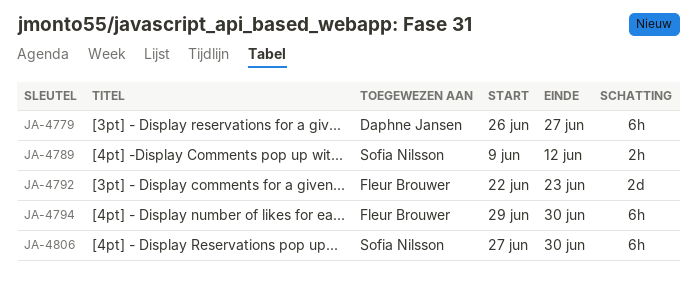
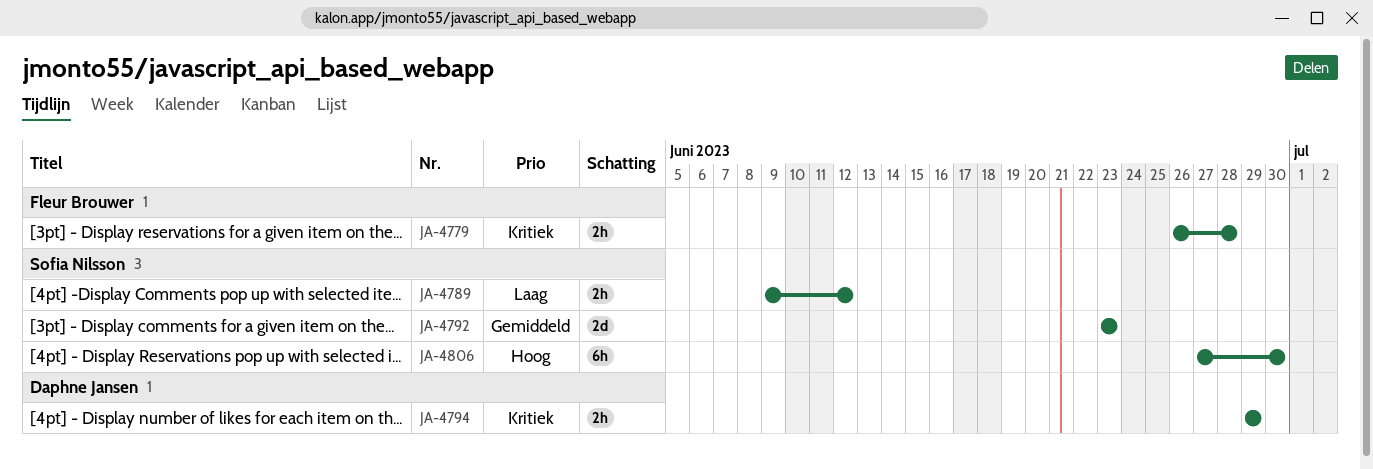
JA-4779, owner: Daphne Jansen -> Fleur Brouwer
JA-4779, estimate: 6h -> 2h
JA-4779, due: Jun 27 -> Jun 28
JA-4792, owner: Fleur Brouwer -> Sofia Nilsson
JA-4792, start: Jun 22 -> Jun 23
JA-4794, owner: Fleur Brouwer -> Daphne Jansen
JA-4794, estimate: 6h -> 2h
JA-4794, due: Jun 30 -> Jun 29

